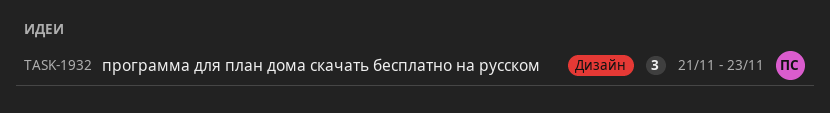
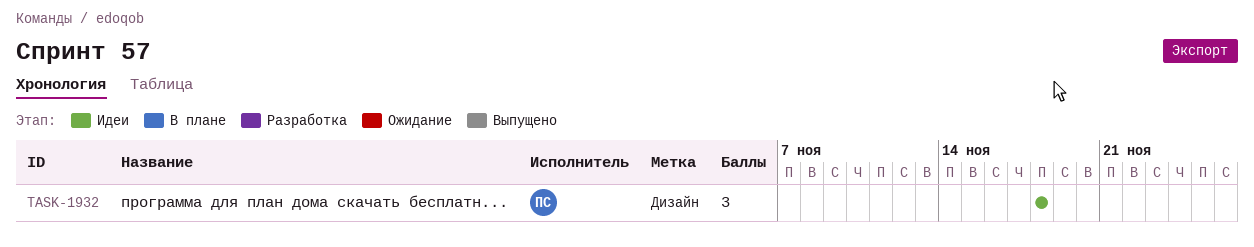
TASK-1932, start: Nov 21 -> Nov 18
TASK-1932, due: Nov 23 -> Nov 18

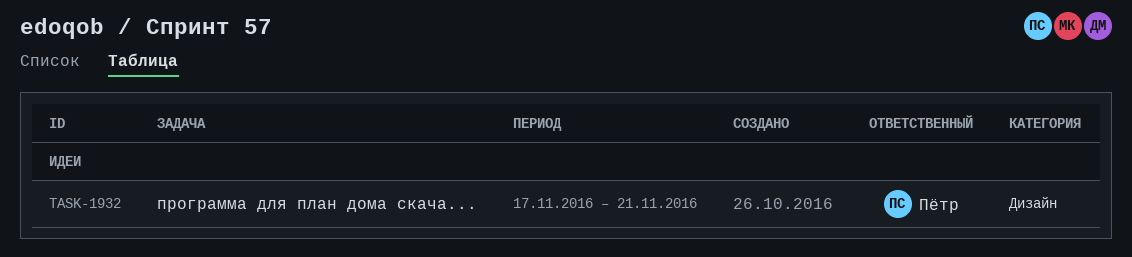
TASK-1932, start: Nov 18 -> Nov 17
TASK-1932, due: Nov 18 -> Nov 21

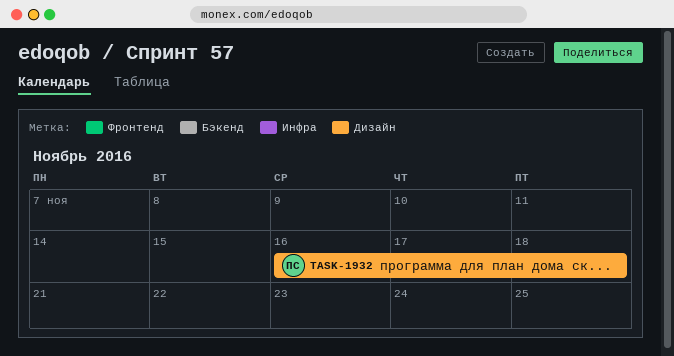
TASK-1932, start: Nov 17 -> Nov 16
TASK-1932, due: Nov 21 -> Nov 18

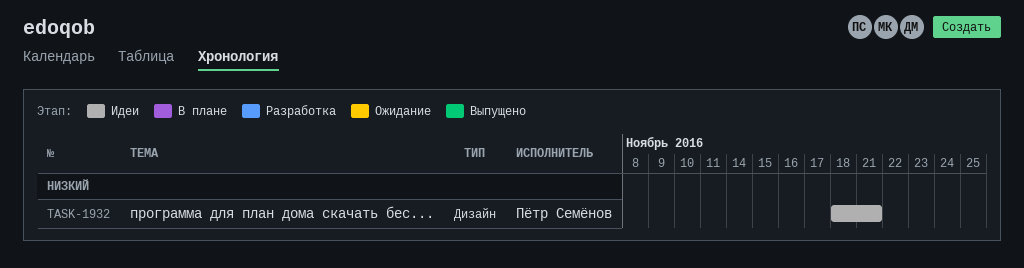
TASK-1932, start: Nov 16 -> Nov 18
TASK-1932, due: Nov 18 -> Nov 21

